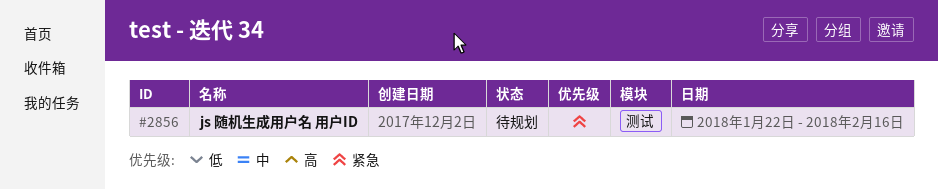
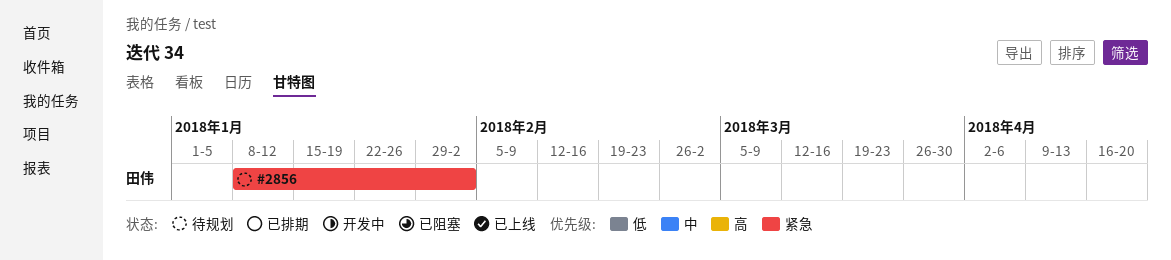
#2856, start: Jan 22 -> Jan 8
#2856, due: Feb 16 -> Feb 2

